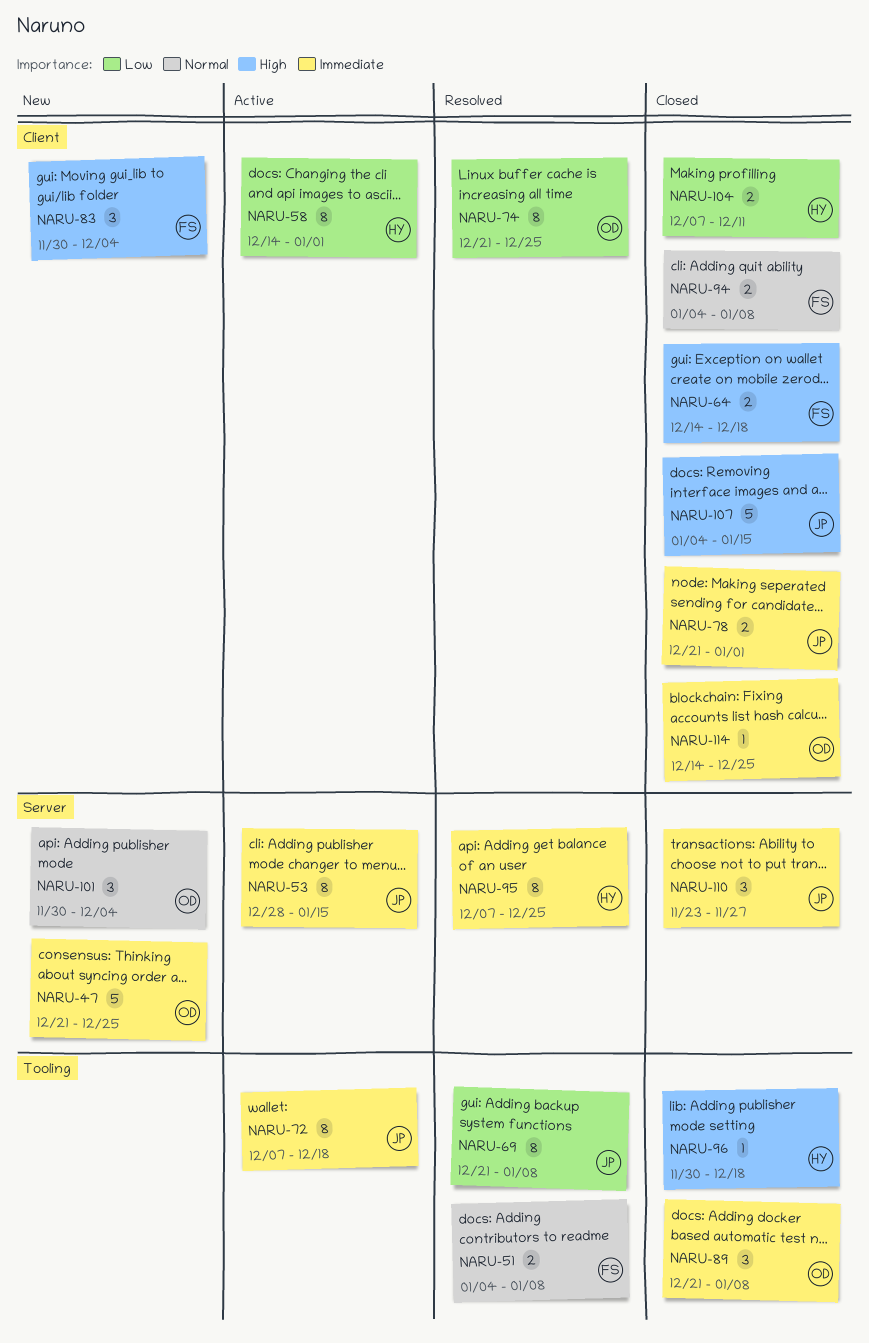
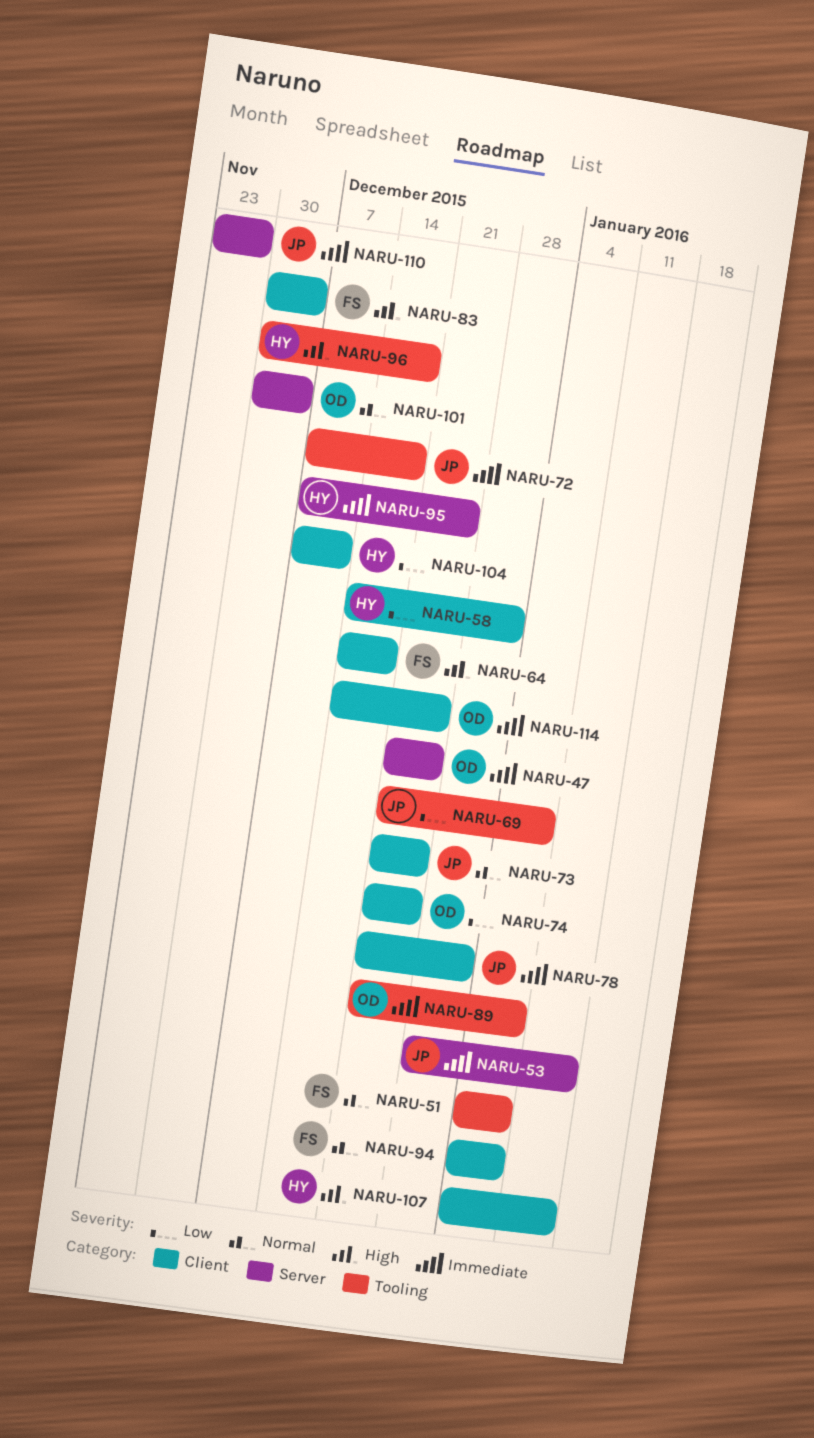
NARU-73: none -> present
NARU-107, owner: JP -> HY

